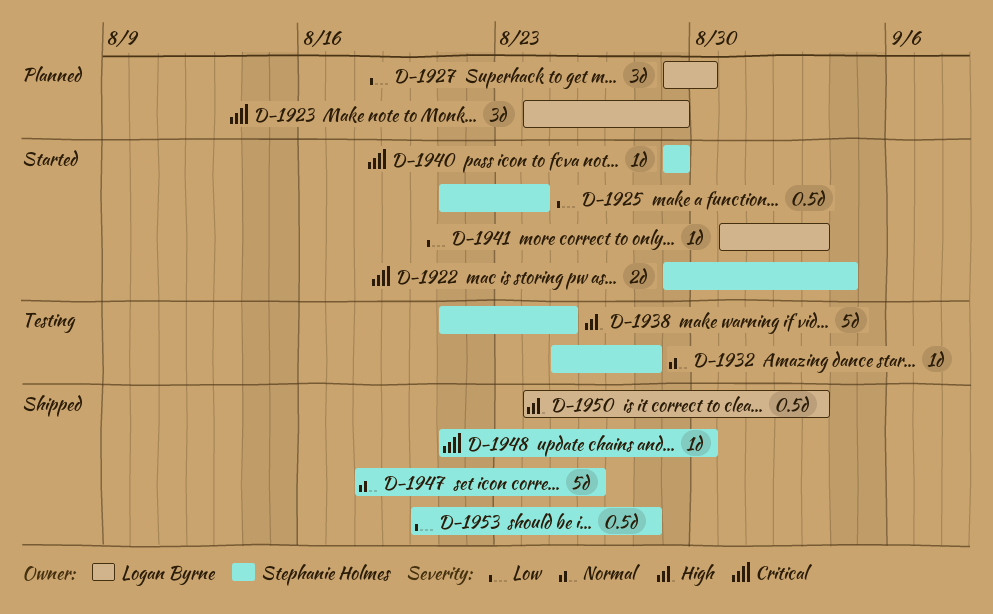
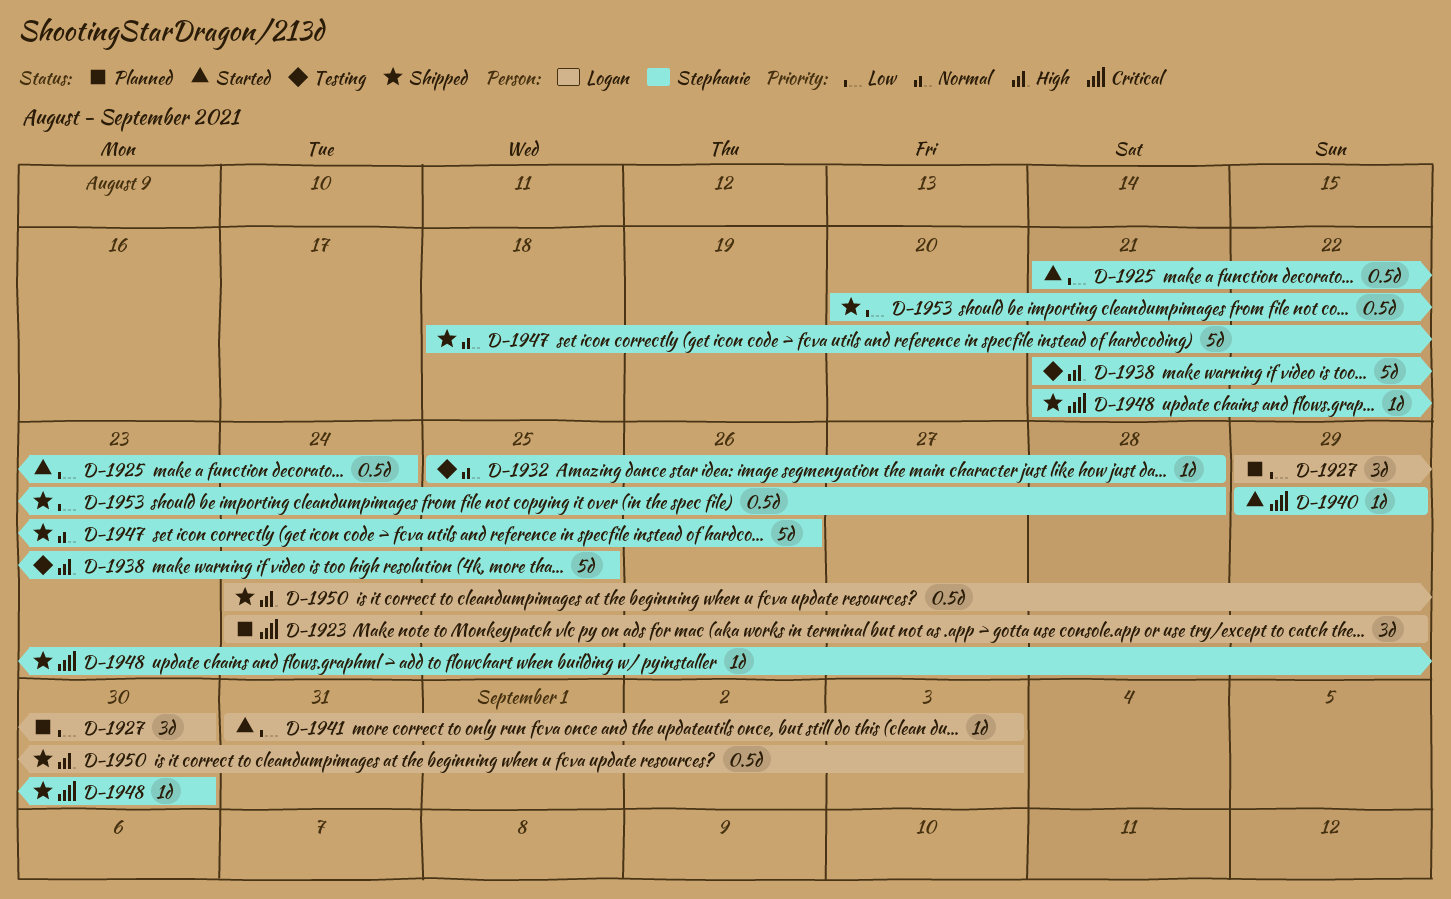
D-1922: present -> none

